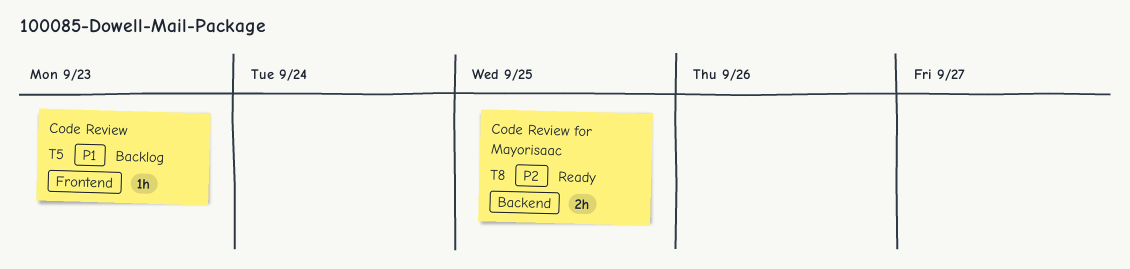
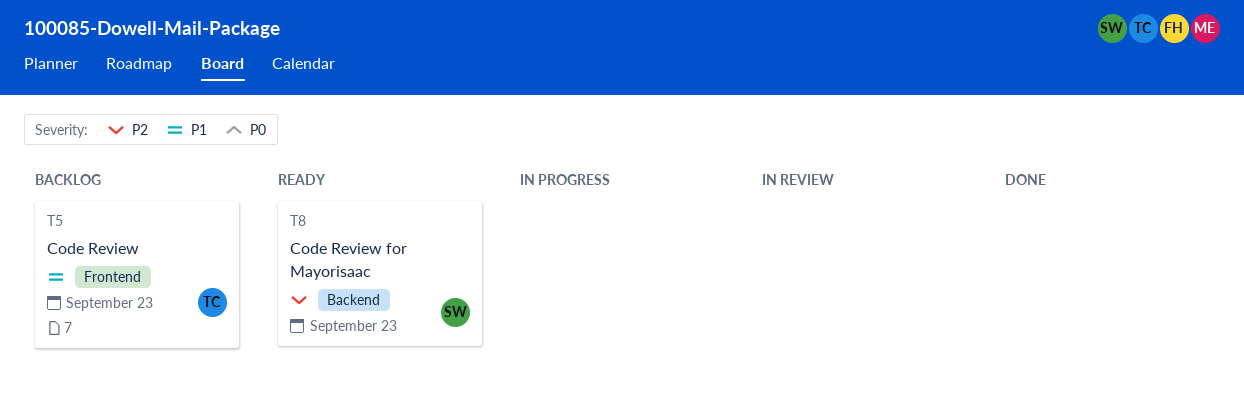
T8, due: Sep 25 -> Sep 23

